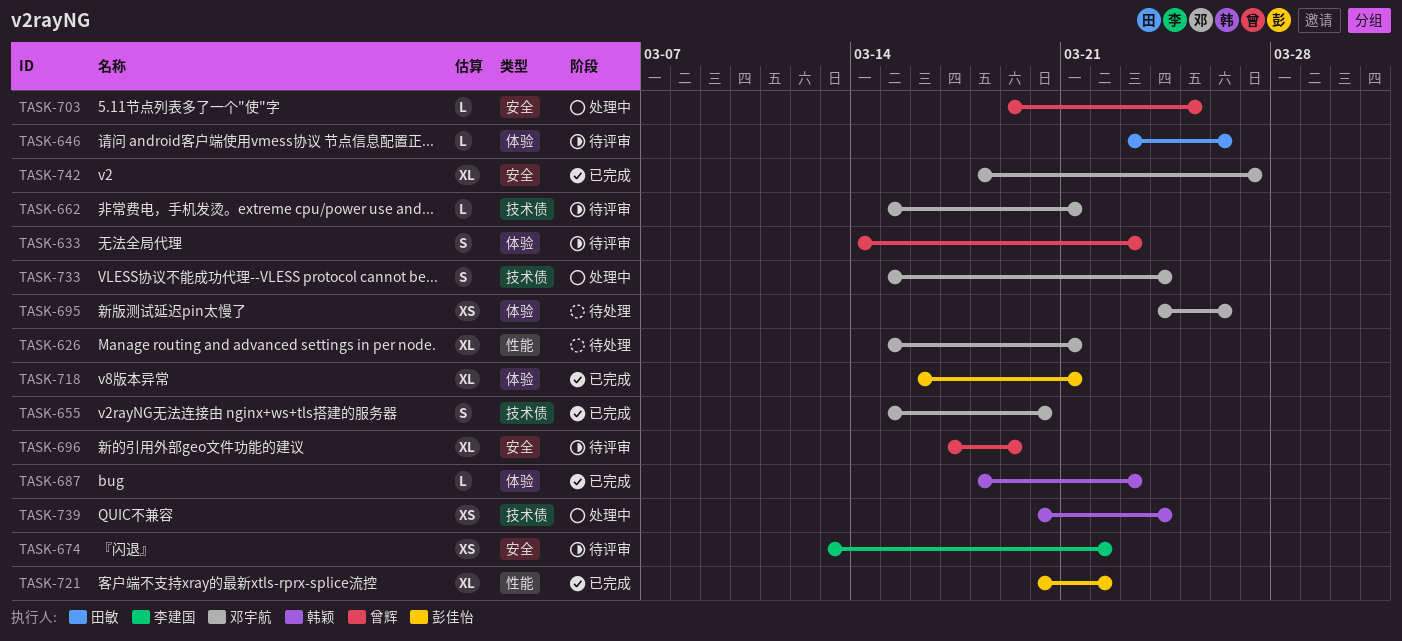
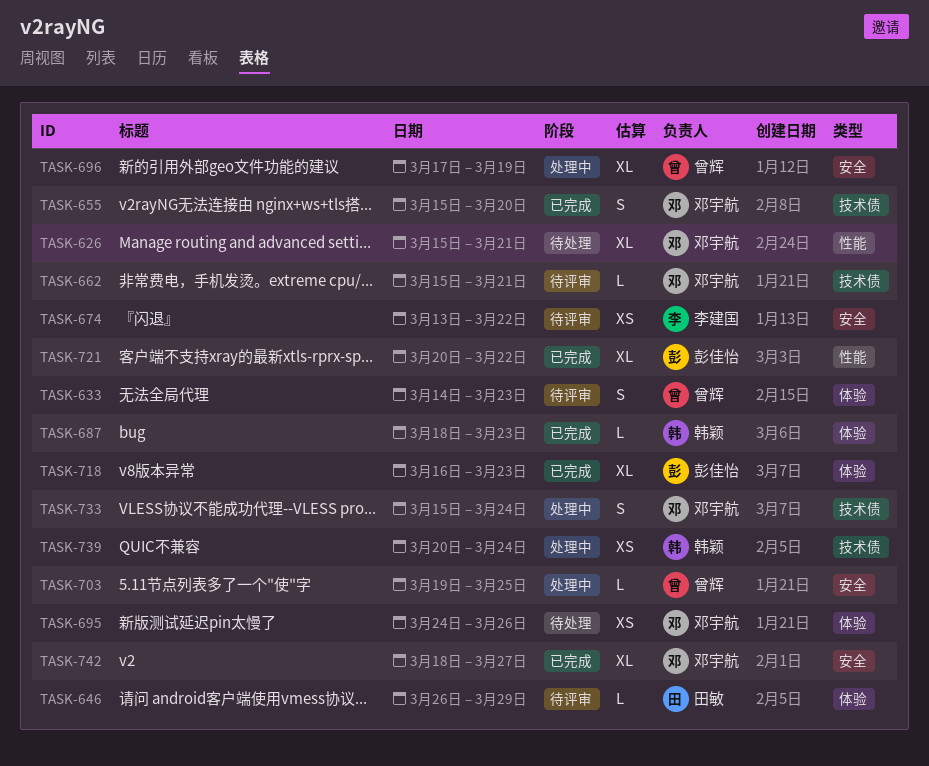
TASK-646, start: Mar 23 -> Mar 26
TASK-646, due: Mar 26 -> Mar 29
TASK-696, status: 待评审 -> 处理中
TASK-718, due: Mar 21 -> Mar 23

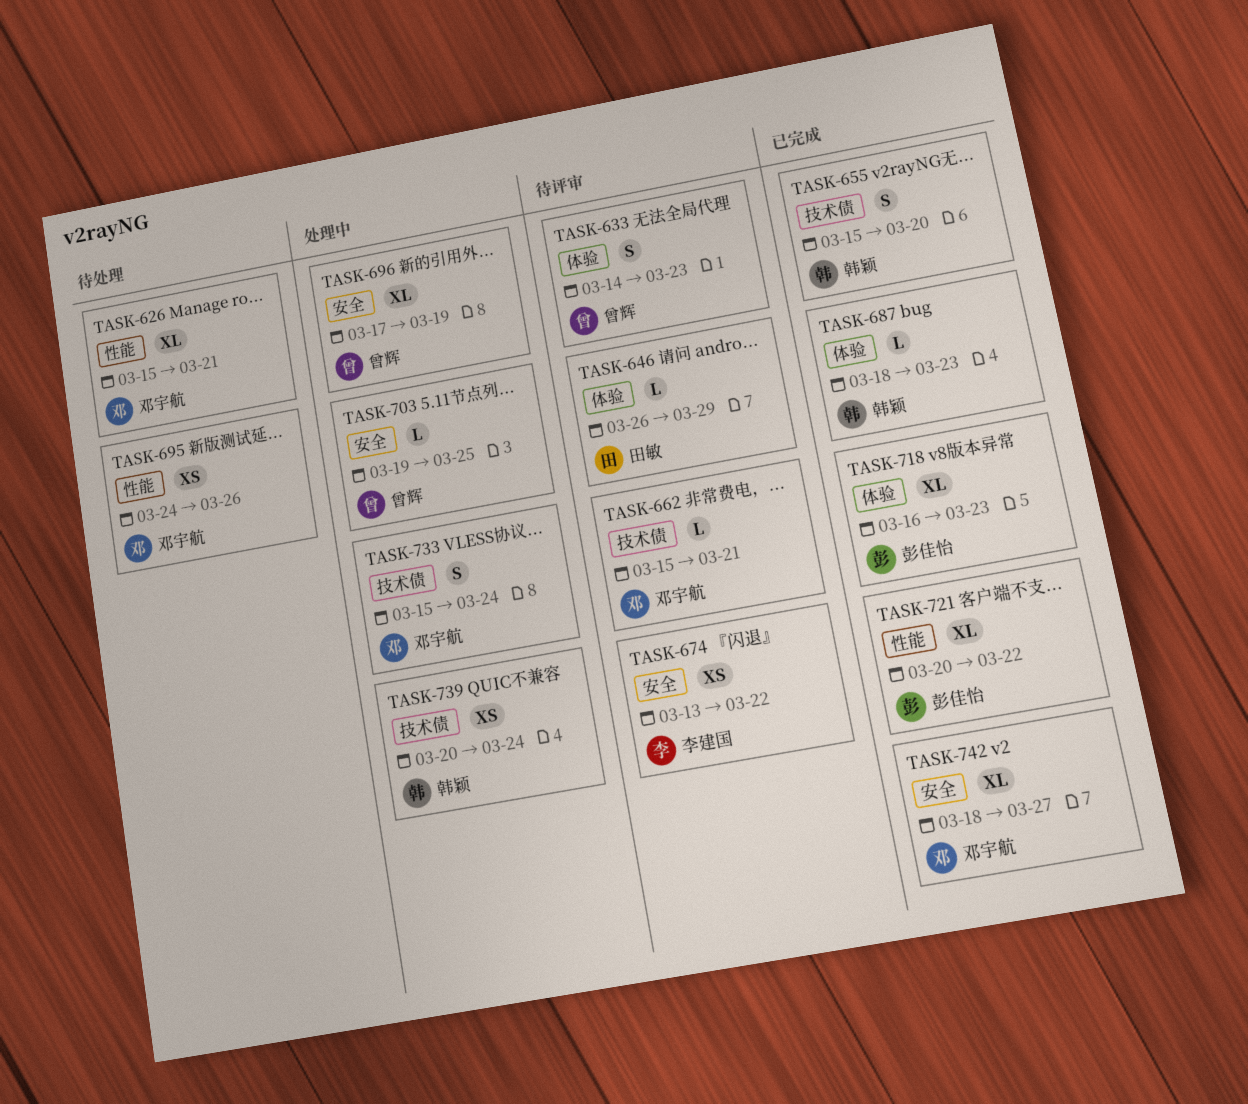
TASK-655, owner: 邓宇航 -> 韩颖
TASK-695, label: 体验 -> 性能

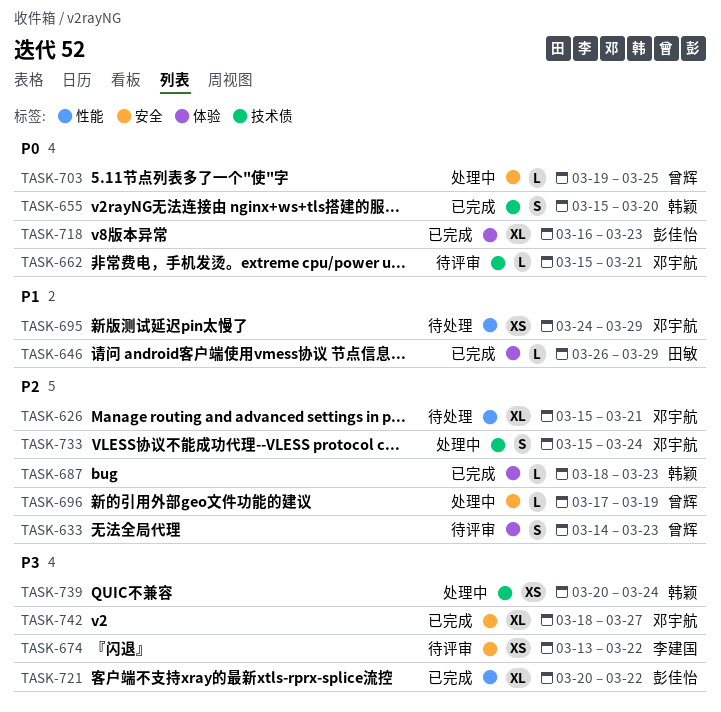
TASK-646, status: 待评审 -> 已完成
TASK-695, due: Mar 26 -> Mar 29
TASK-696, estimate: XL -> L

